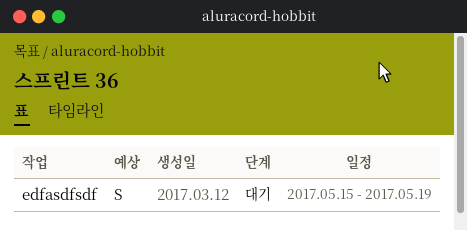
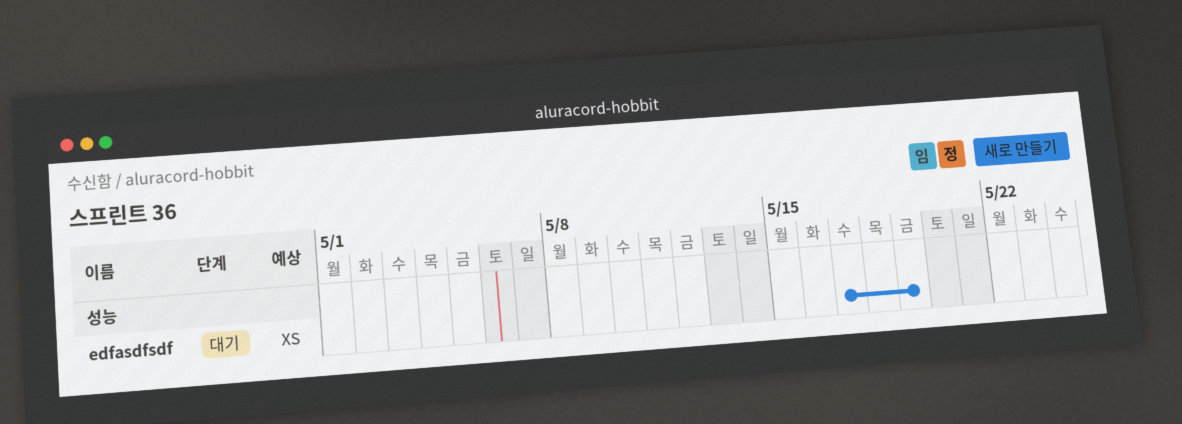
edfasdfsdf, estimate: S -> XS
edfasdfsdf, start: May 15 -> May 17

